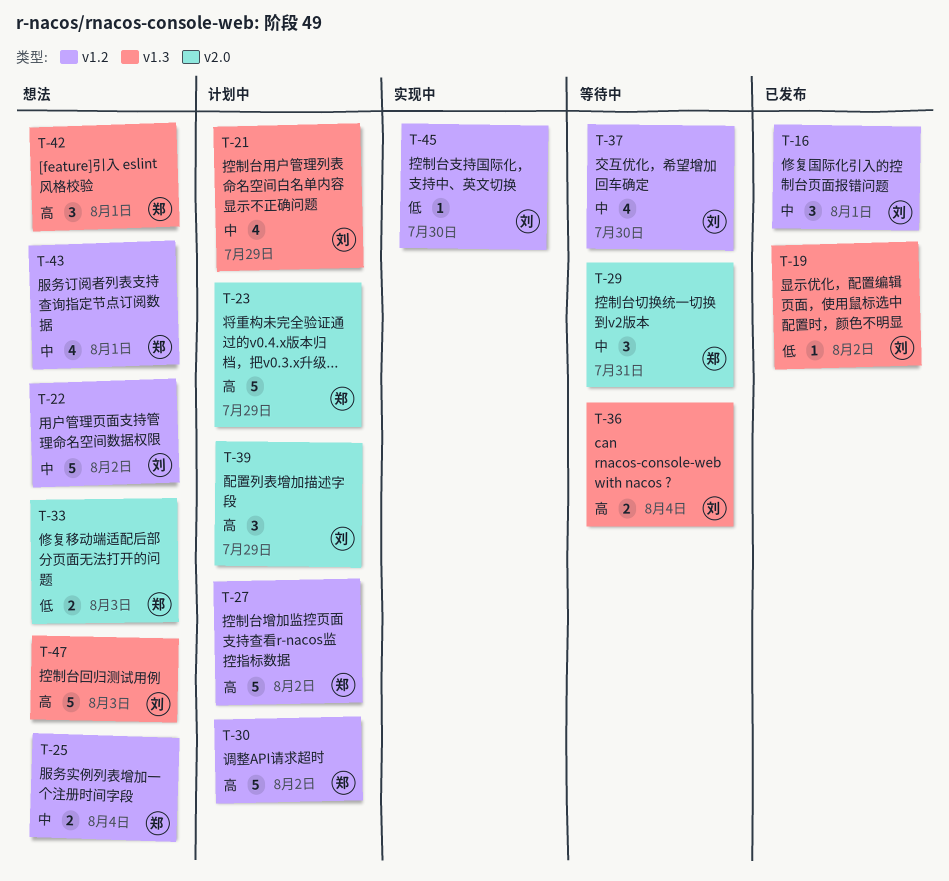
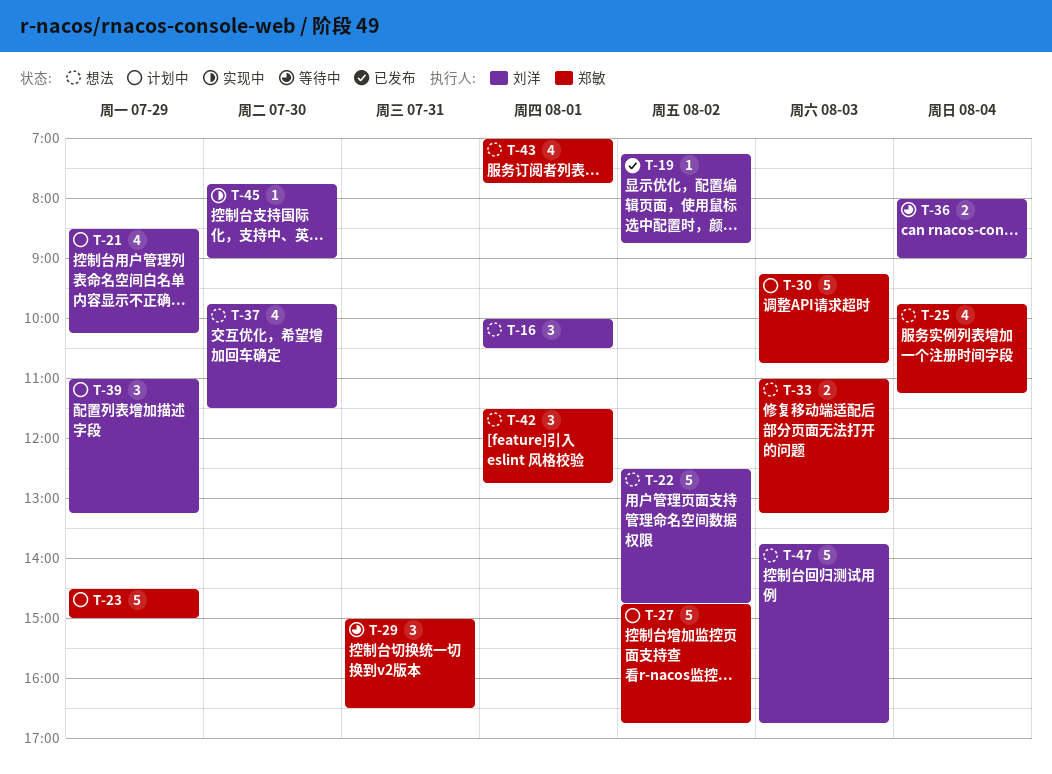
T-16, status: 已发布 -> 想法
T-25, estimate: 2 -> 4
T-30, day: Aug 2 -> Aug 3
T-37, status: 等待中 -> 想法

